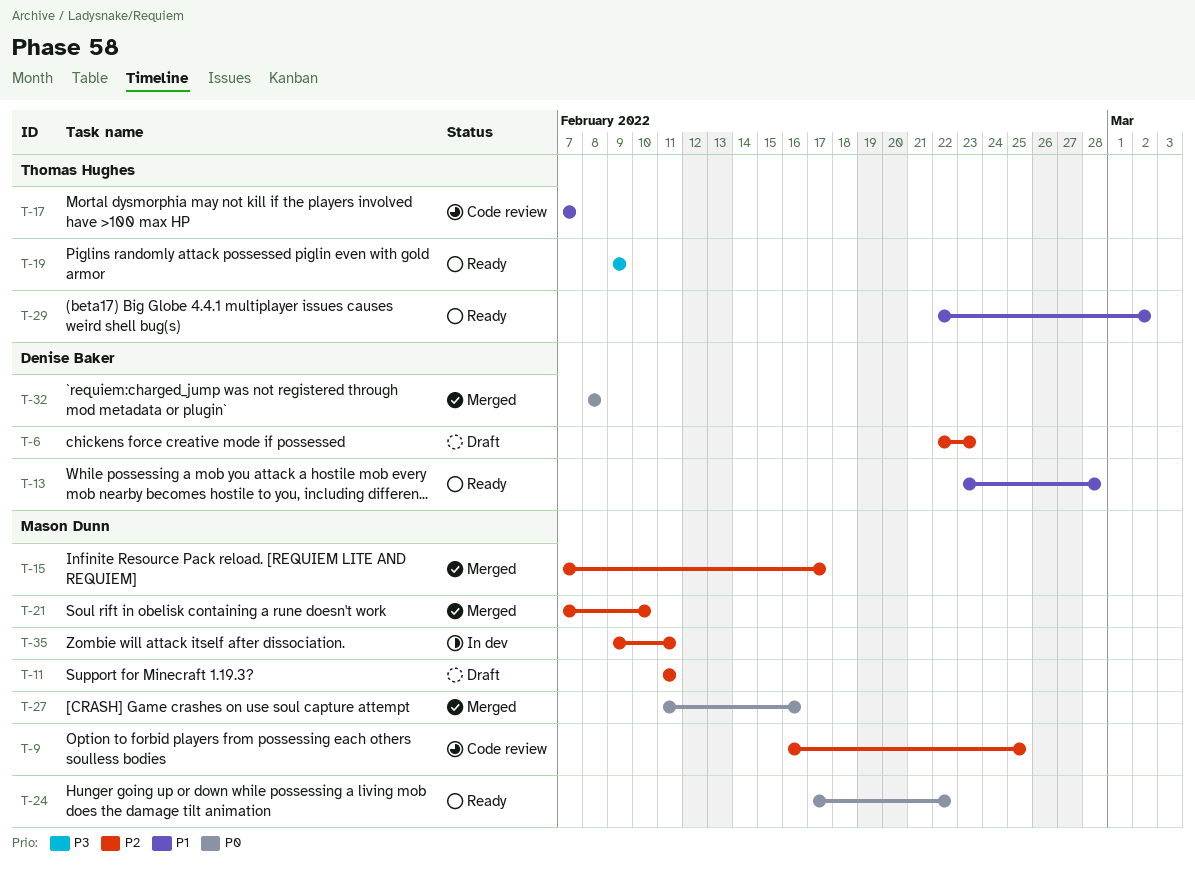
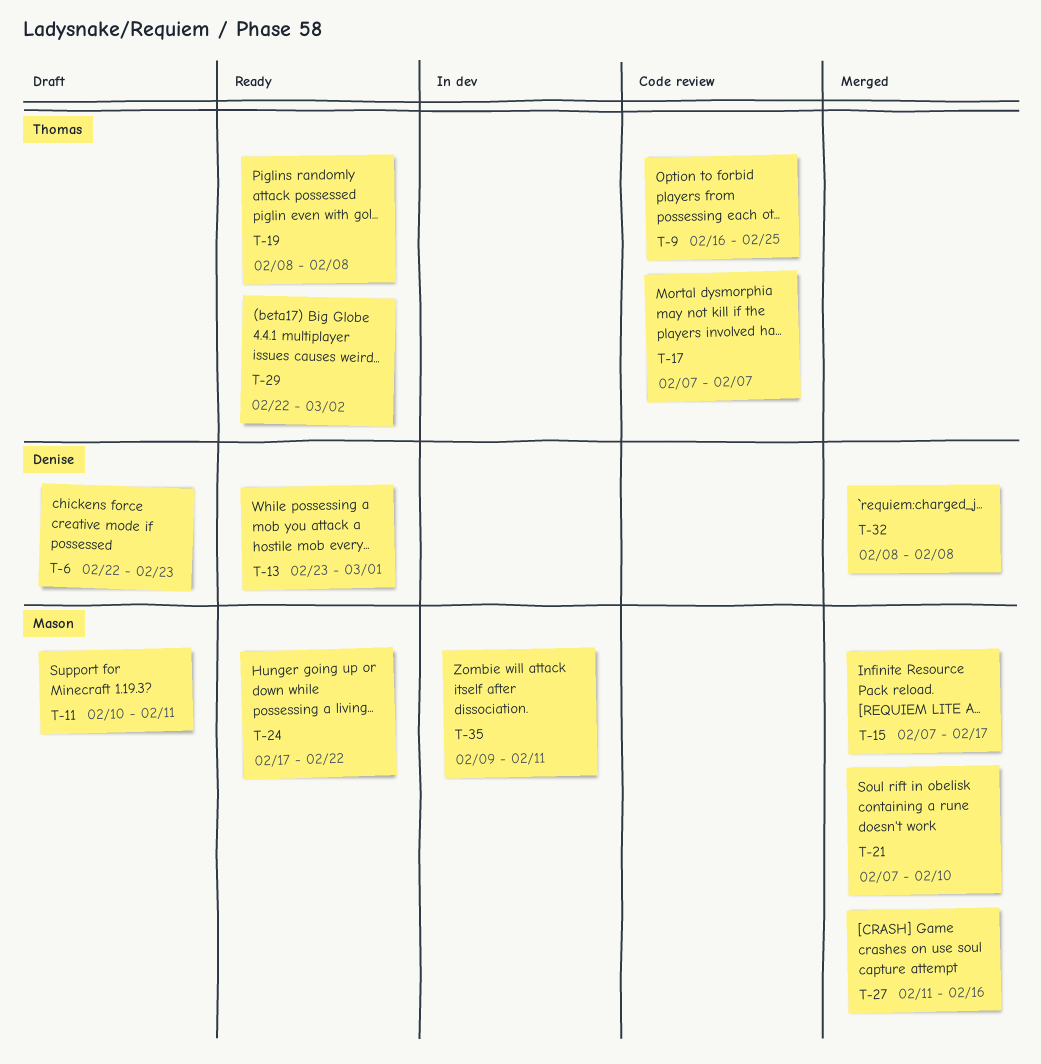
T-9, owner: Mason Dunn -> Thomas Hughes
T-11, start: Feb 11 -> Feb 10
T-13, due: Feb 28 -> Mar 1
T-19, start: Feb 9 -> Feb 8
T-19, due: Feb 9 -> Feb 8

